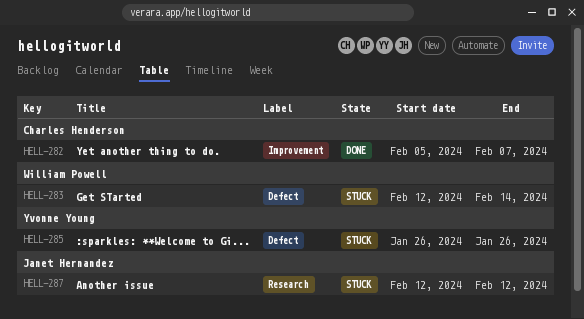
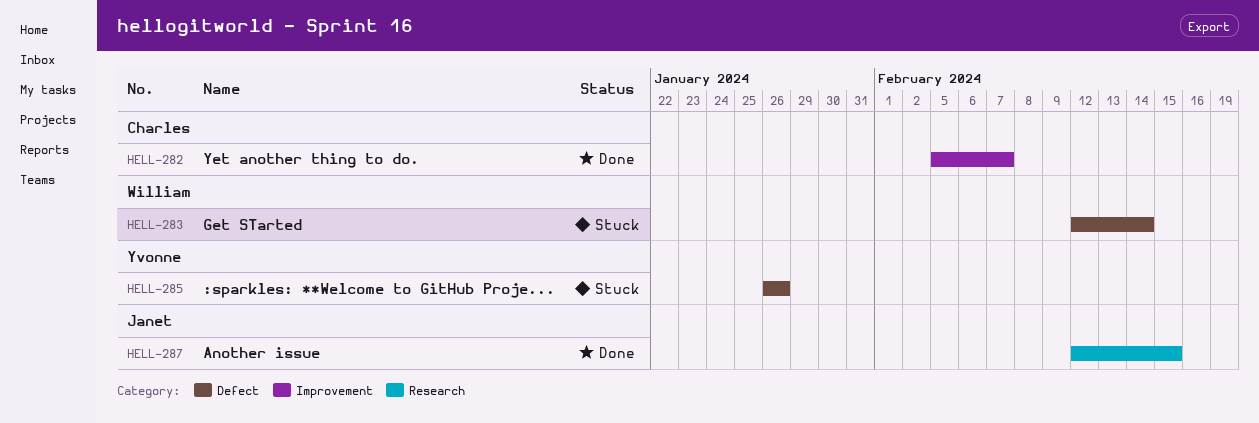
HELL-287, status: Stuck -> Done
HELL-287, due: Feb 12 -> Feb 15

